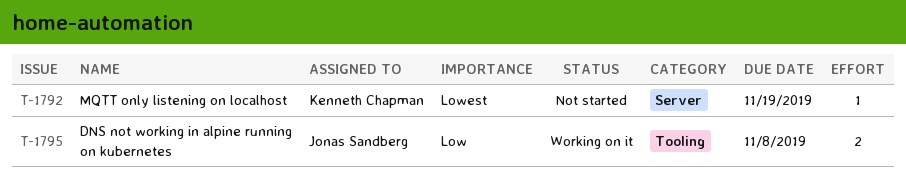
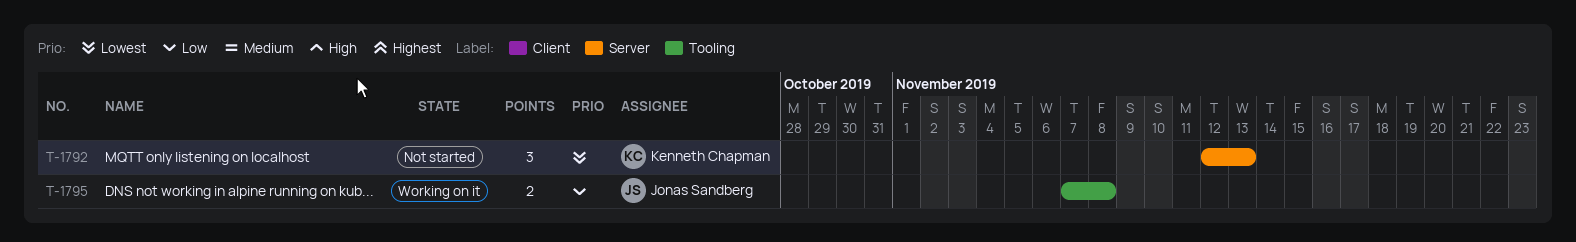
T-1792, estimate: 1 -> 3
T-1792, due: Nov 19 -> Nov 13

